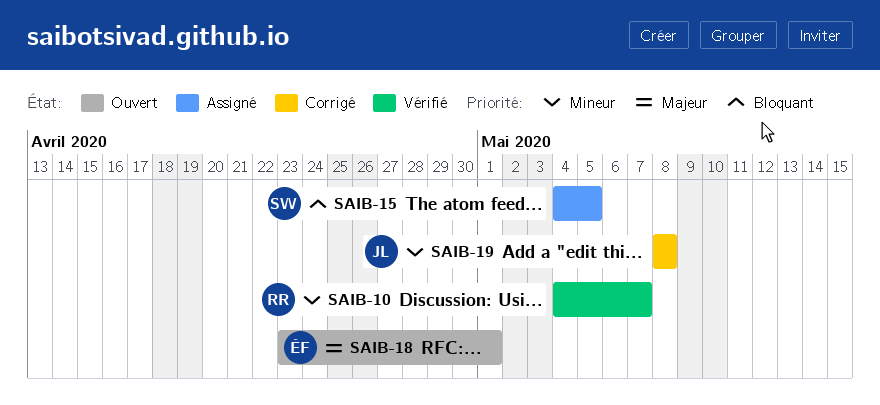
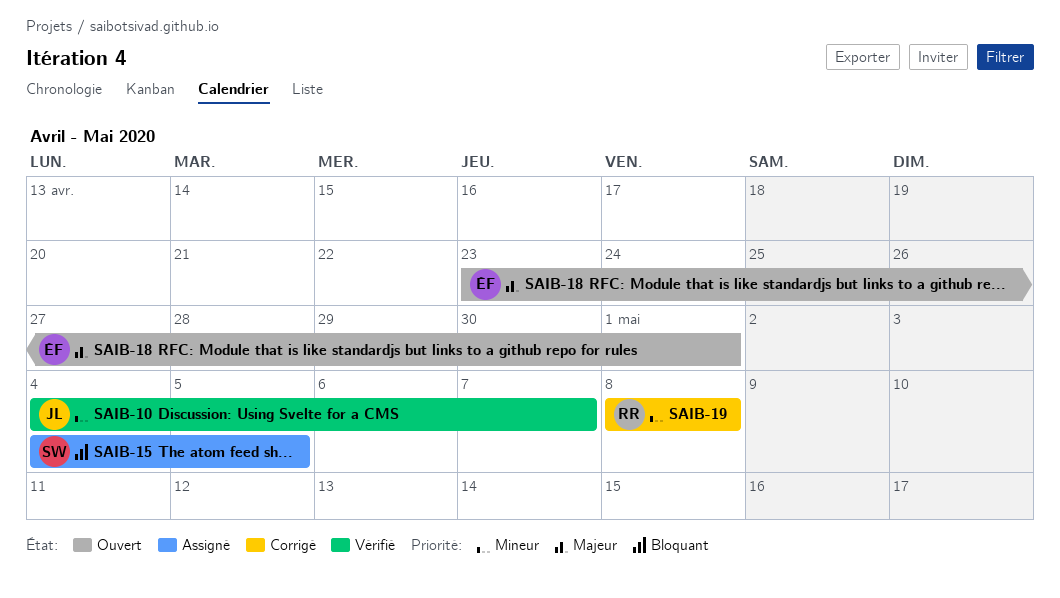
SAIB-10, owner: RR -> JL
SAIB-19, owner: JL -> RR

